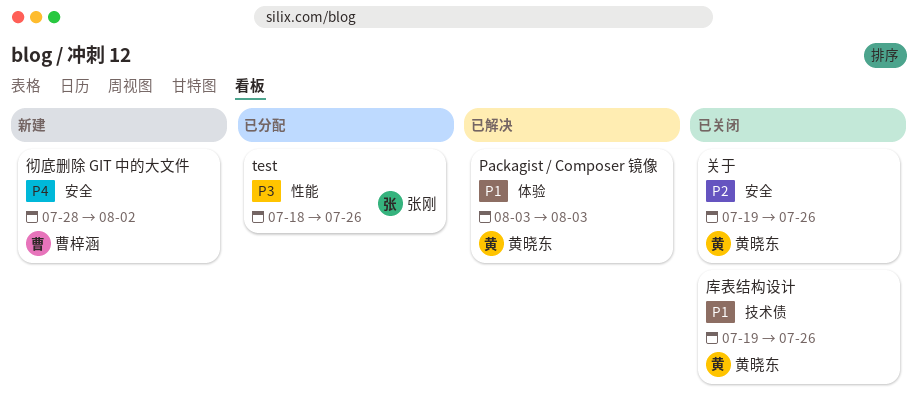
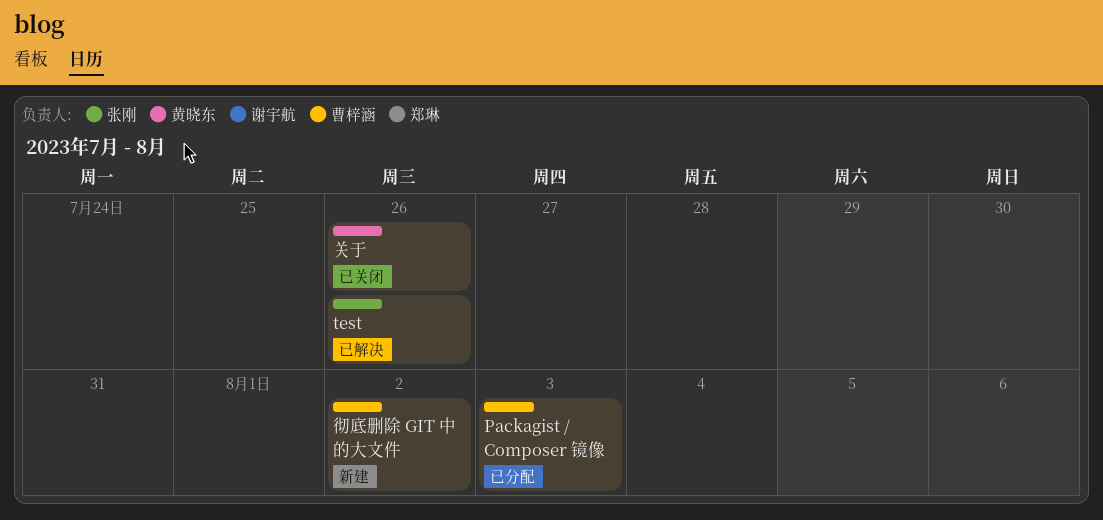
Packagist / Composer 镜像, status: 已解决 -> 已分配
Packagist / Composer 镜像, owner: 黄晓东 -> 曹梓涵
test, status: 已分配 -> 已解决
库表结构设计: present -> none

